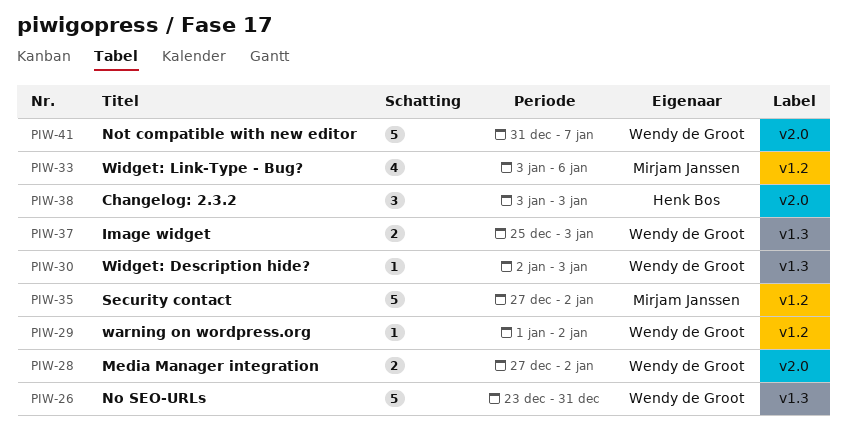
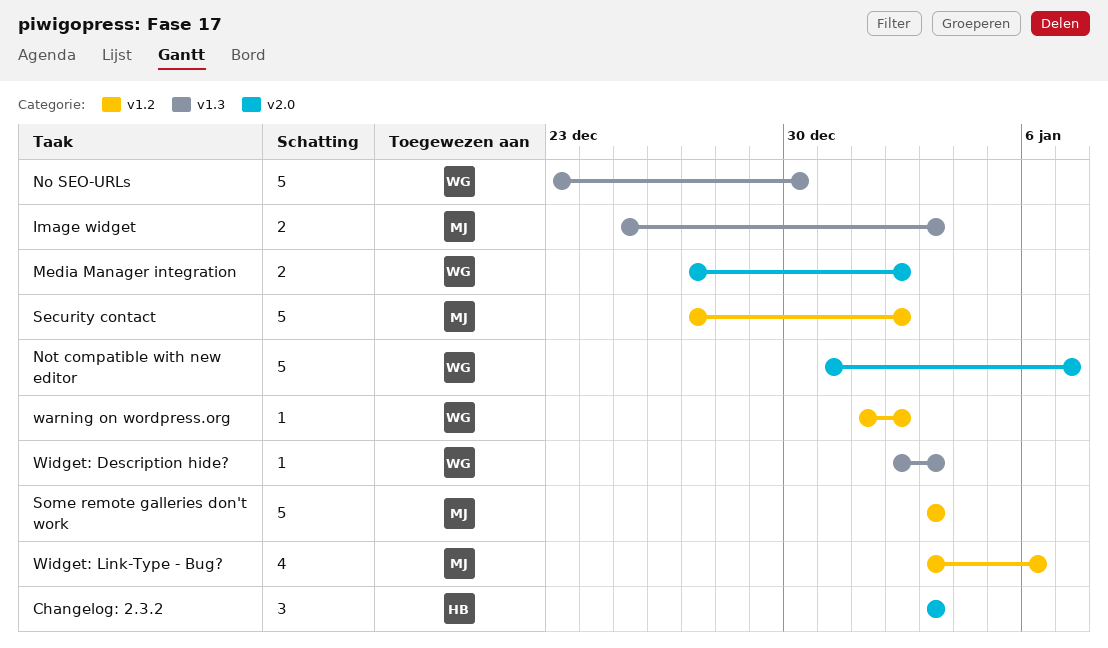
Image widget, owner: Wendy de Groot -> Mirjam Janssen
No SEO-URLs, due: Dec 31 -> Dec 30
Some remote galleries don't work: none -> present

